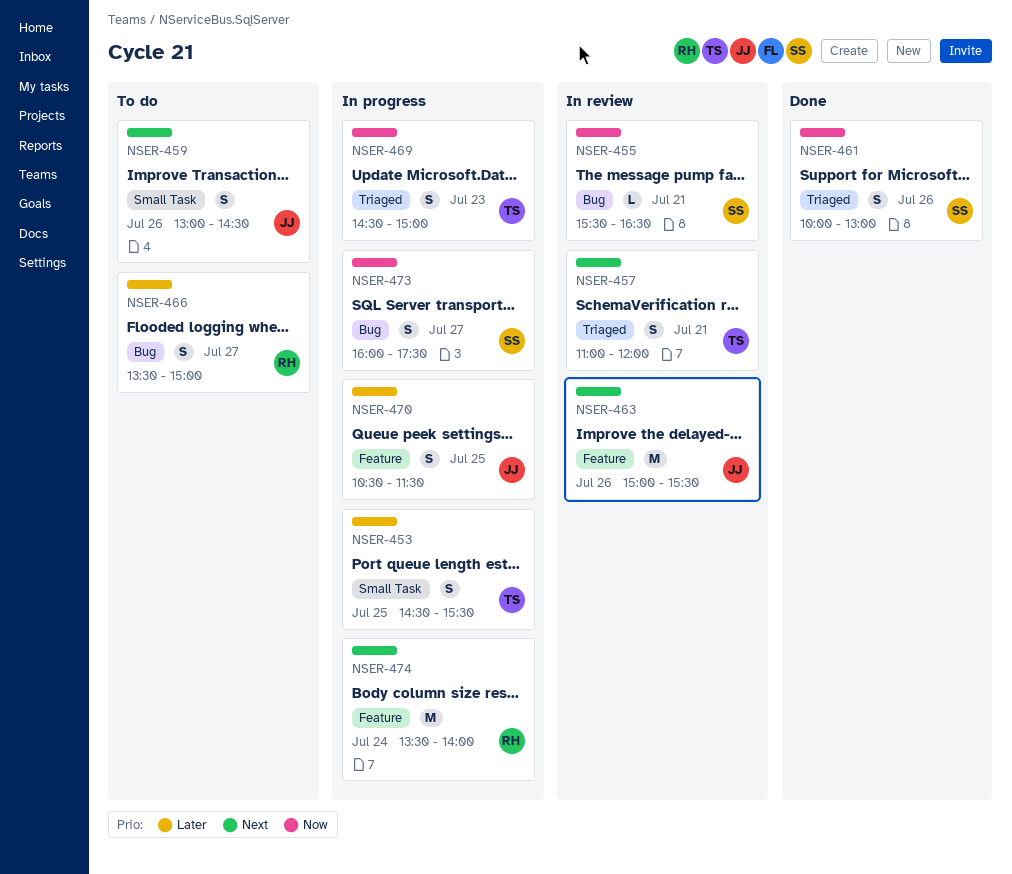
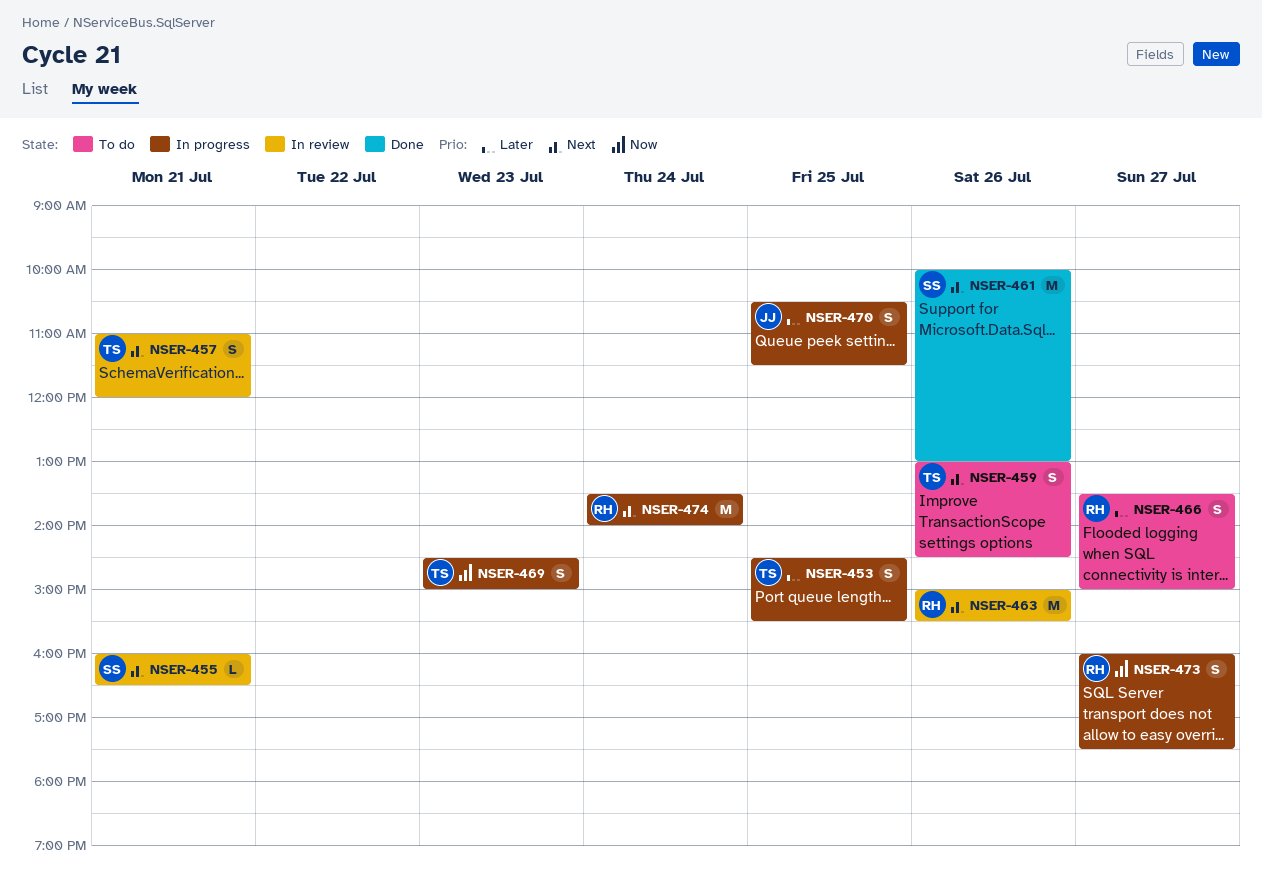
NSER-455, priority: Now -> Next
NSER-455, begins: 15:30 -> 16:00
NSER-459, owner: JJ -> TS
NSER-461, priority: Now -> Next
NSER-461, estimate: S -> M
NSER-463, owner: JJ -> RH
NSER-473, owner: SS -> RH

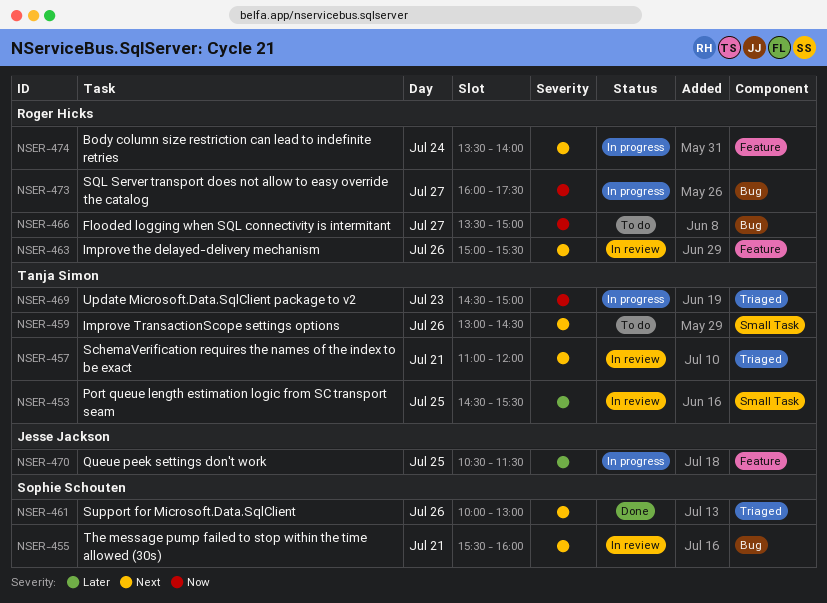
NSER-453, status: In progress -> In review
NSER-455, begins: 16:00 -> 15:30
NSER-455, ends: 16:30 -> 16:00
NSER-466, priority: Later -> Now

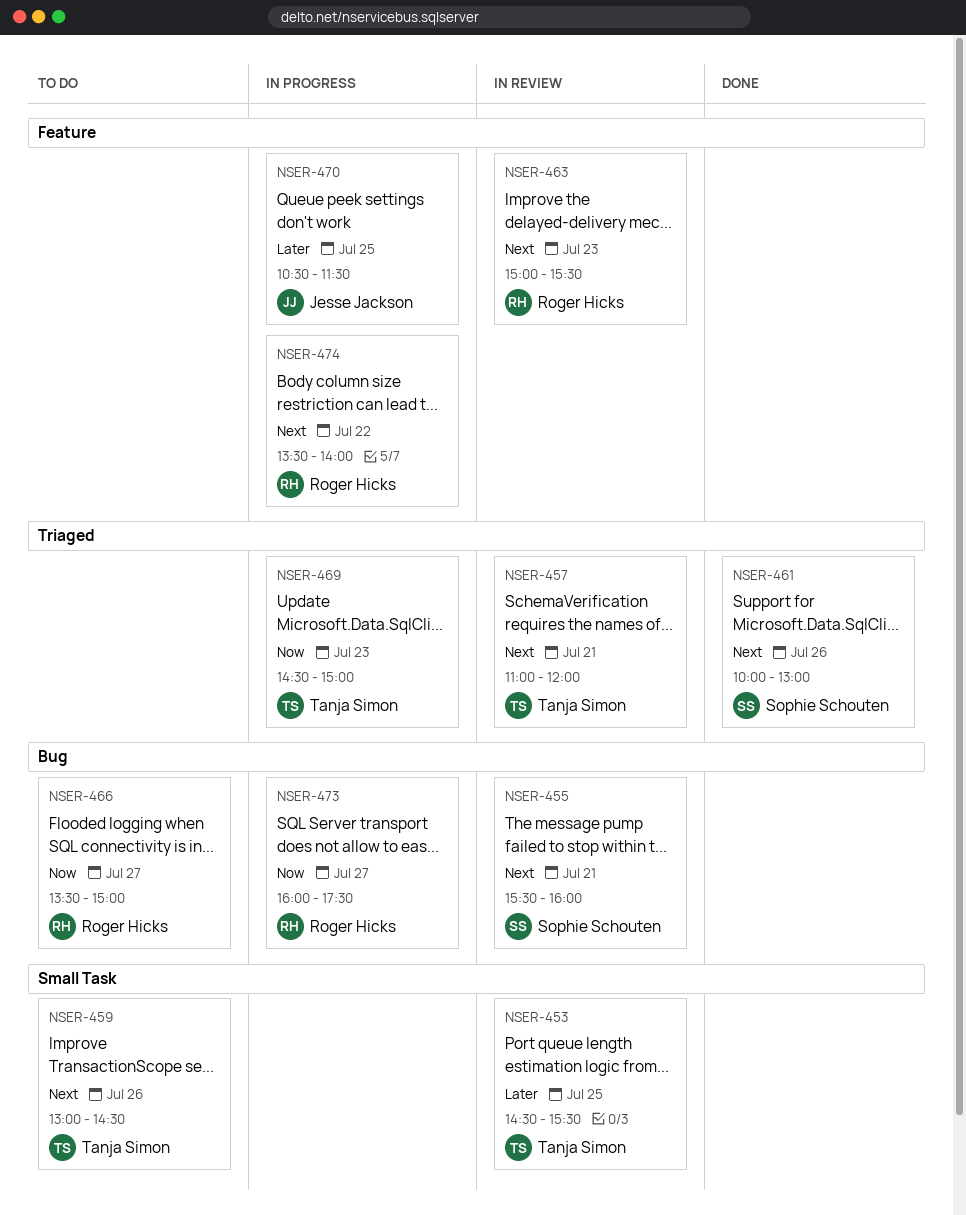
NSER-463, day: Jul 26 -> Jul 23
NSER-474, day: Jul 24 -> Jul 22

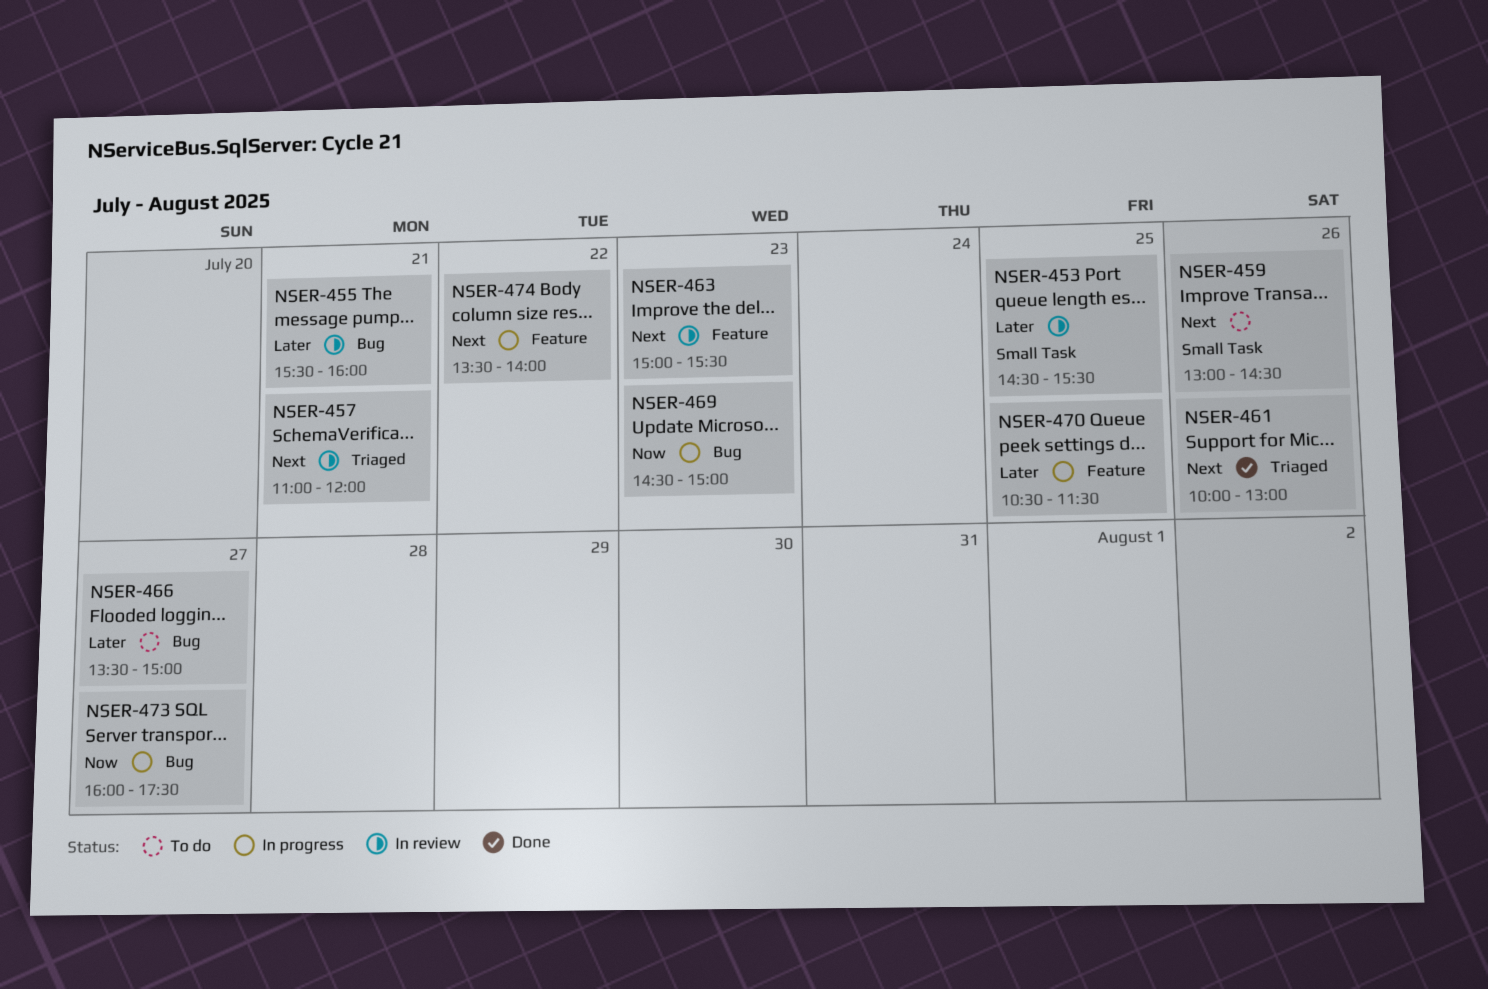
NSER-455, priority: Next -> Later
NSER-466, priority: Now -> Later
NSER-469, label: Triaged -> Bug

